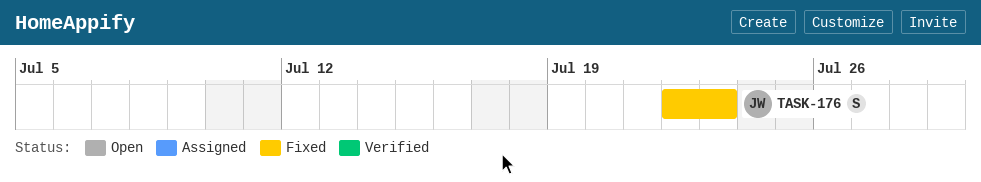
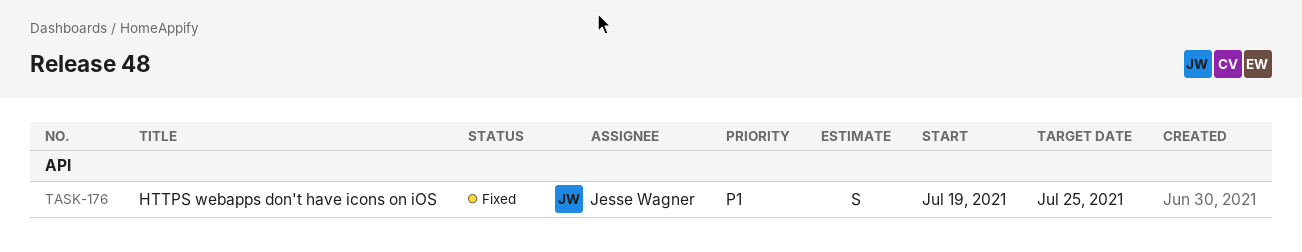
TASK-176, start: Jul 22 -> Jul 19
TASK-176, due: Jul 23 -> Jul 25

